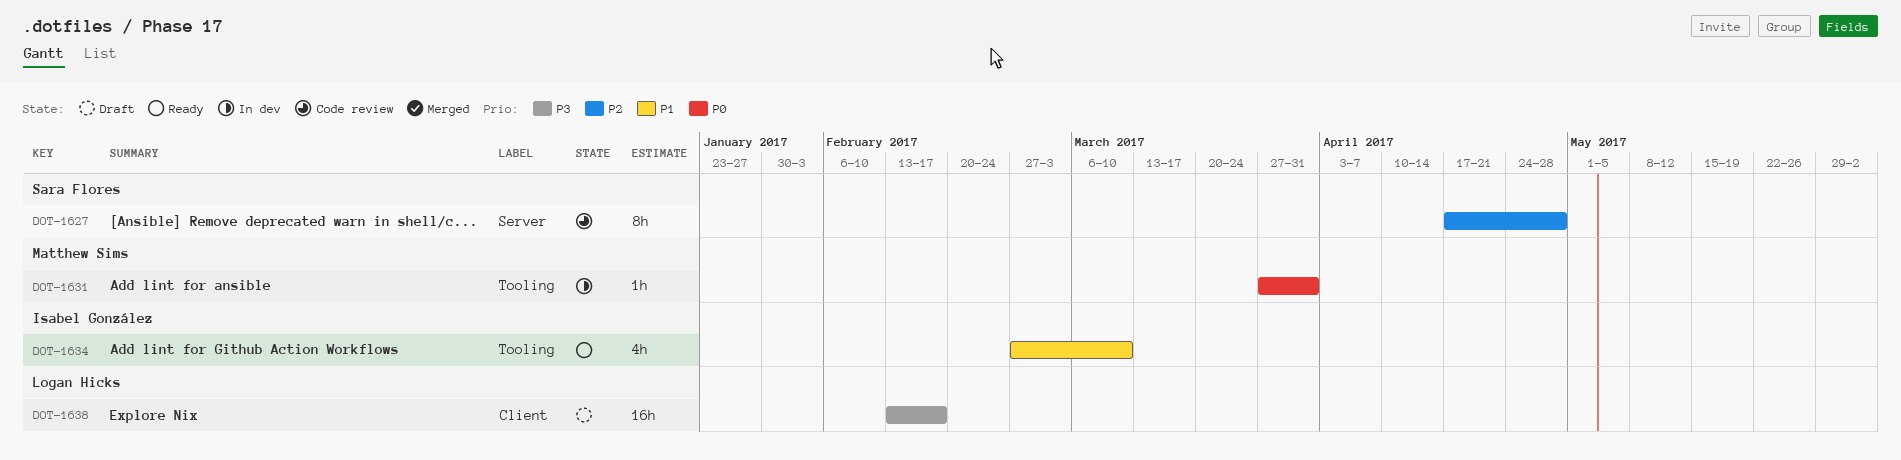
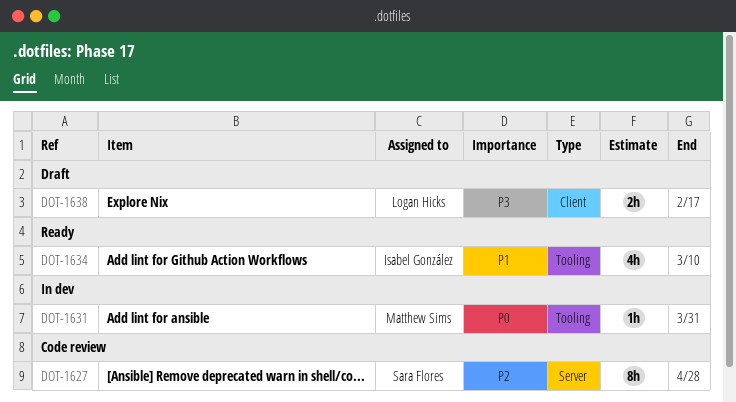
DOT-1638, estimate: 16h -> 2h

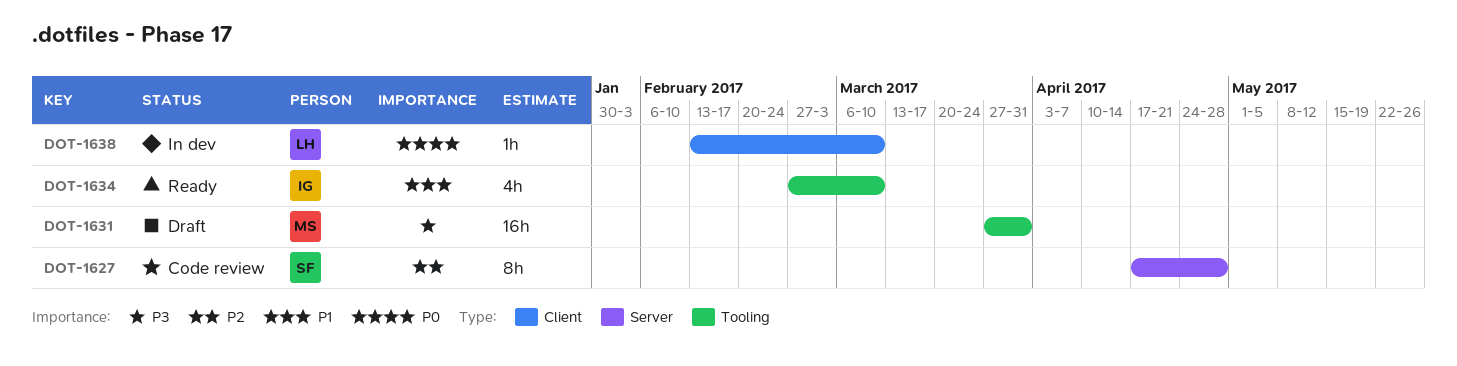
DOT-1631, status: In dev -> Draft
DOT-1631, priority: P0 -> P3
DOT-1631, estimate: 1h -> 16h
DOT-1638, status: Draft -> In dev
DOT-1638, priority: P3 -> P0
DOT-1638, estimate: 2h -> 1h
DOT-1638, due: Feb 17 -> Mar 10

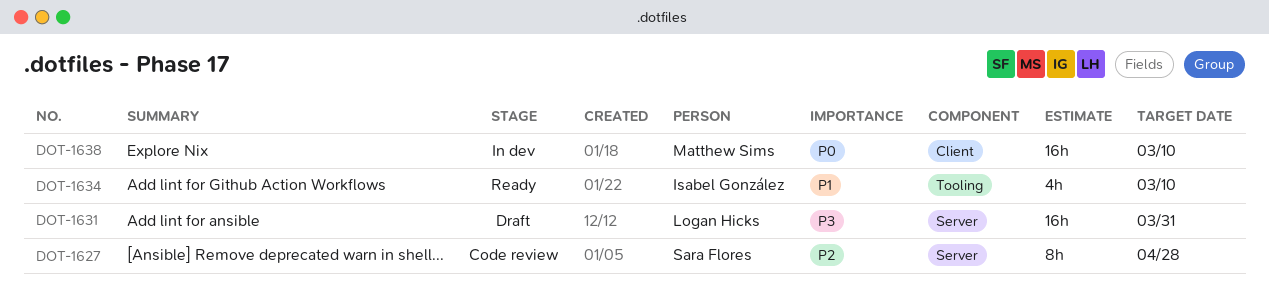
DOT-1631, owner: Matthew Sims -> Logan Hicks
DOT-1631, label: Tooling -> Server
DOT-1638, owner: Logan Hicks -> Matthew Sims
DOT-1638, estimate: 1h -> 16h

